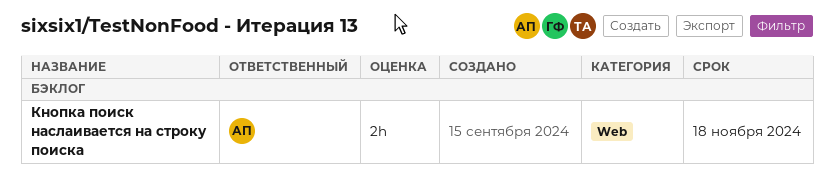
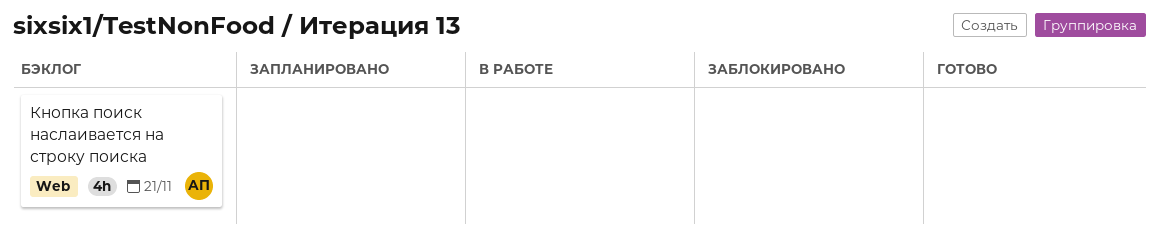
Кнопка поиск наслаивается на строку поиска, estimate: 2h -> 4h
Кнопка поиск наслаивается на строку поиска, due: Nov 18 -> Nov 21

